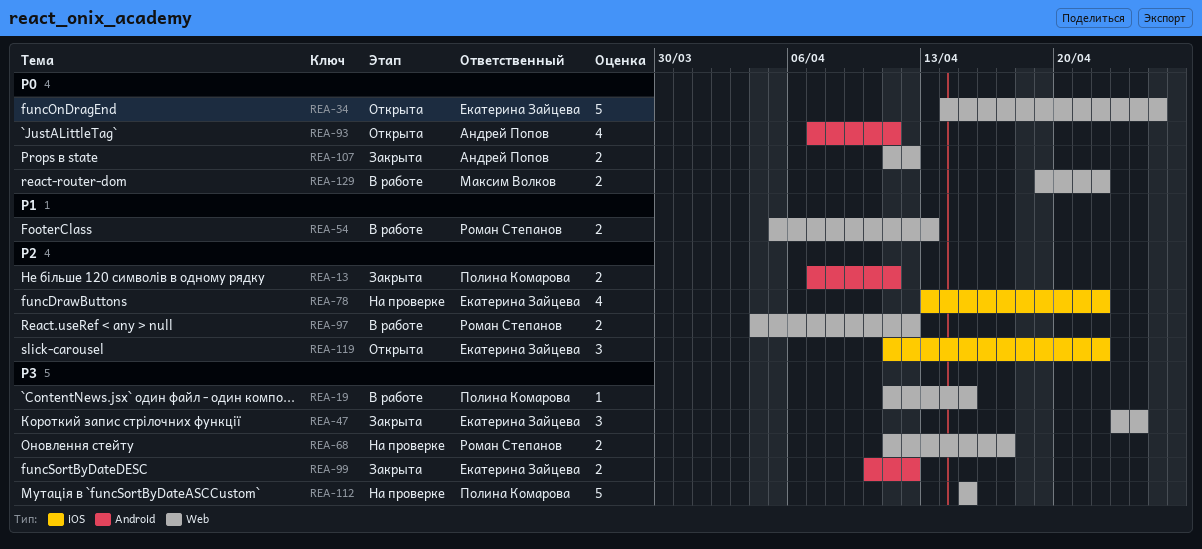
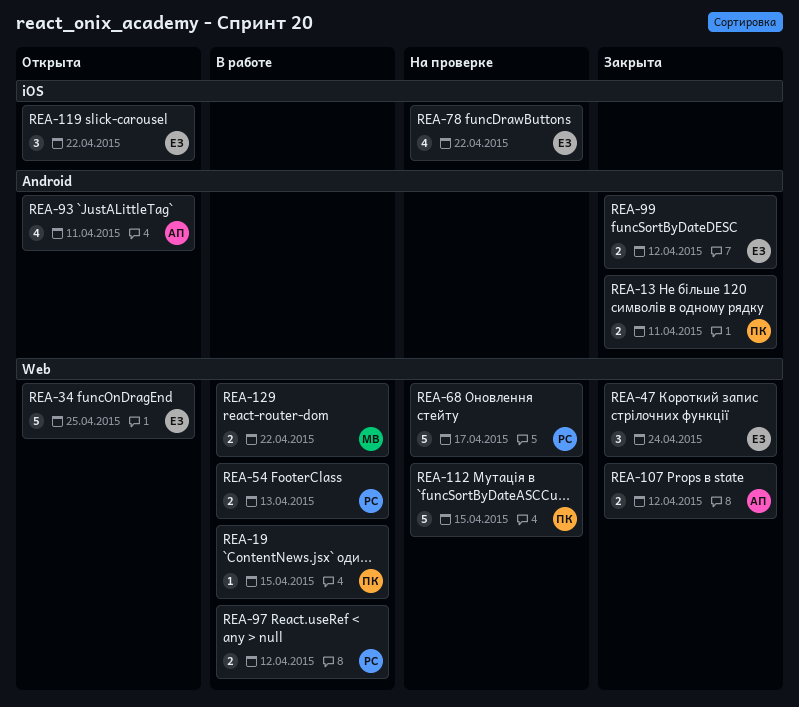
REA-68, estimate: 2 -> 5

